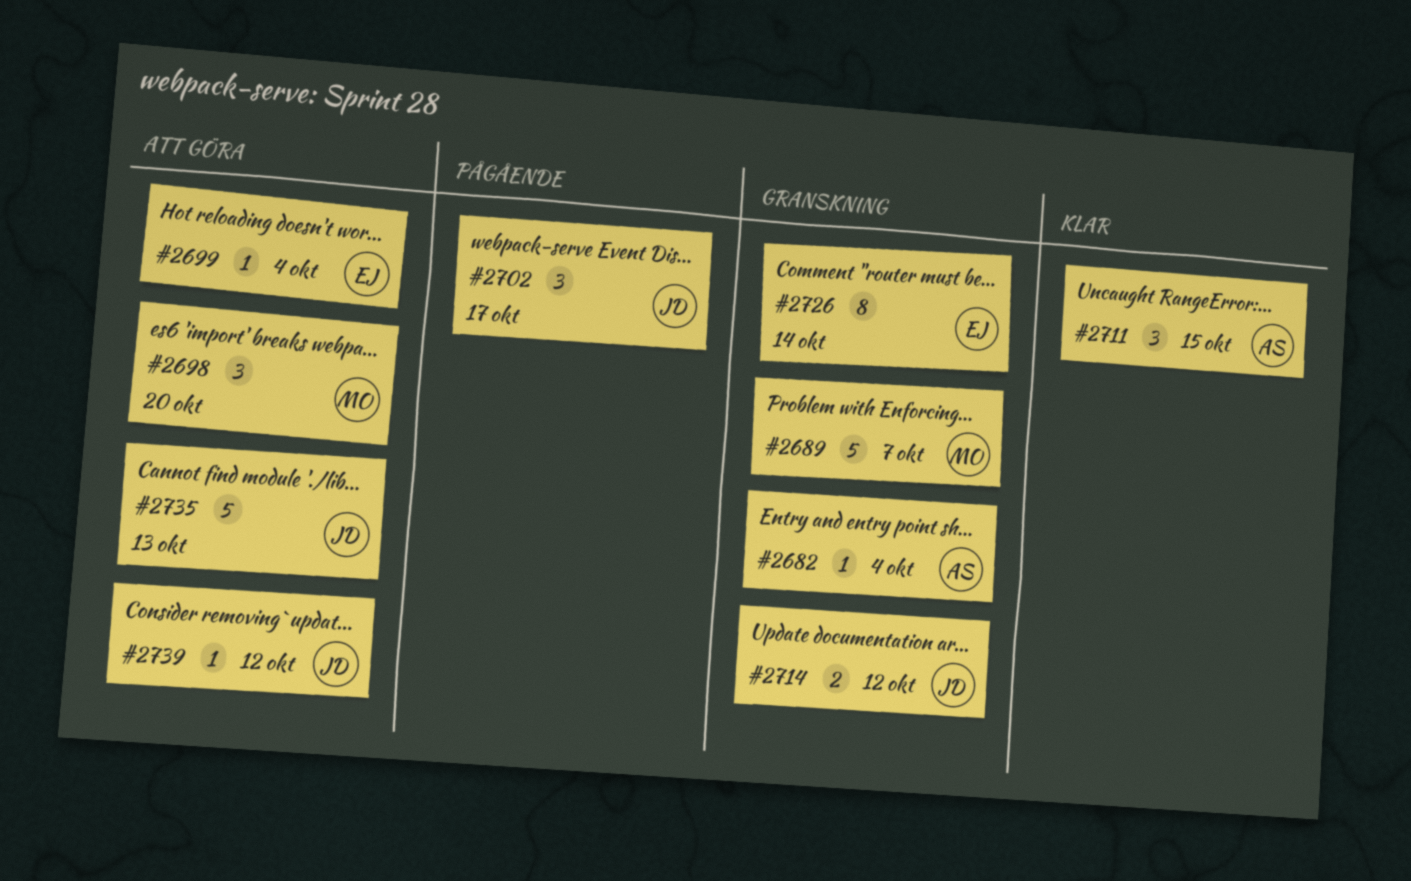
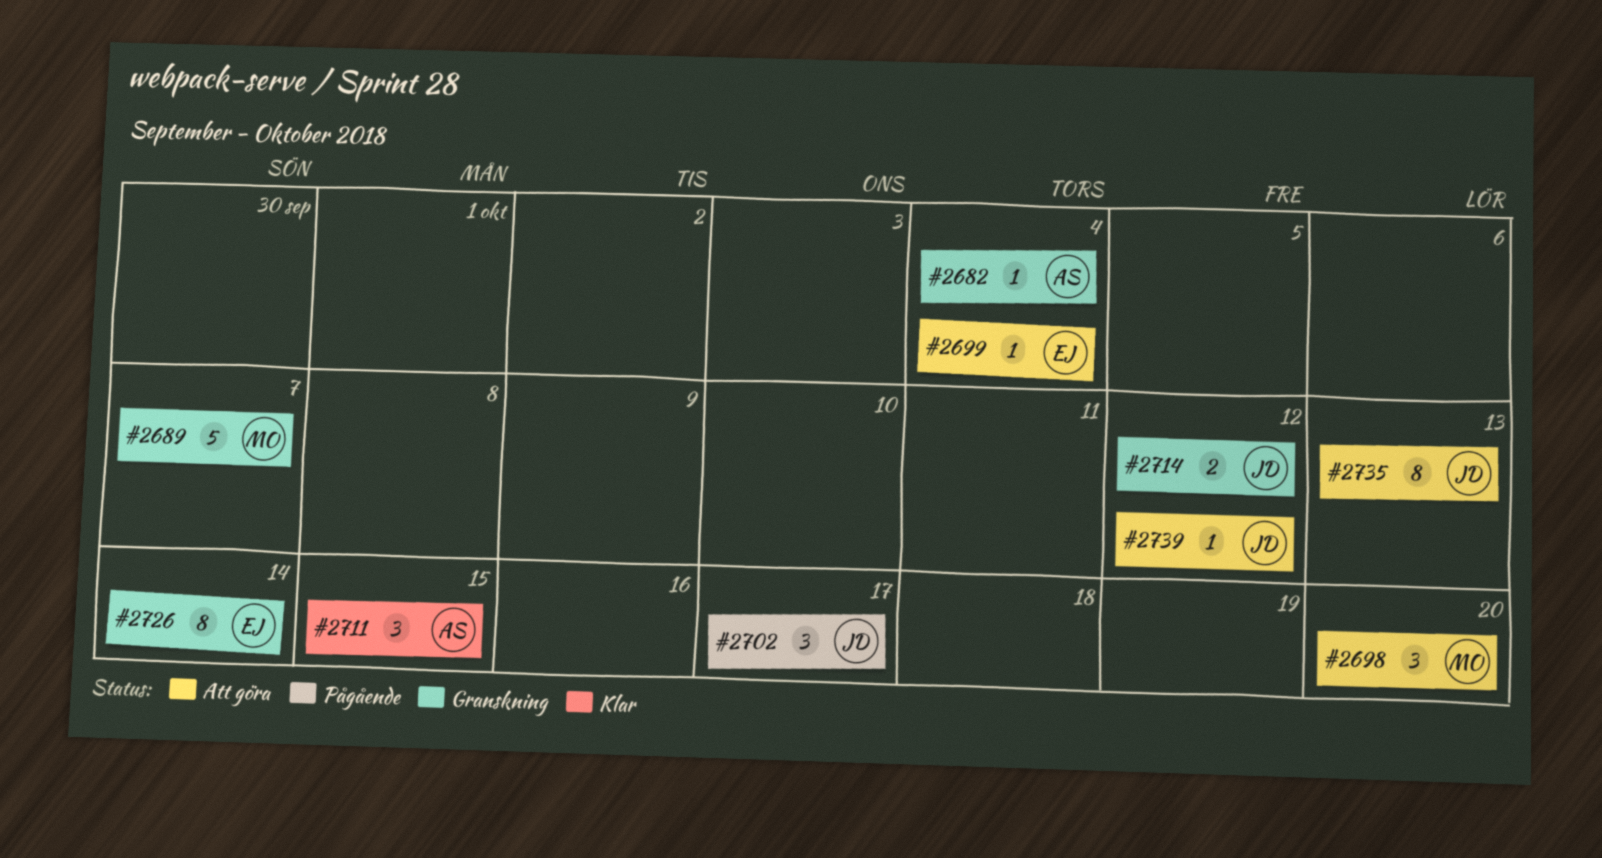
#2735, estimate: 5 -> 8

